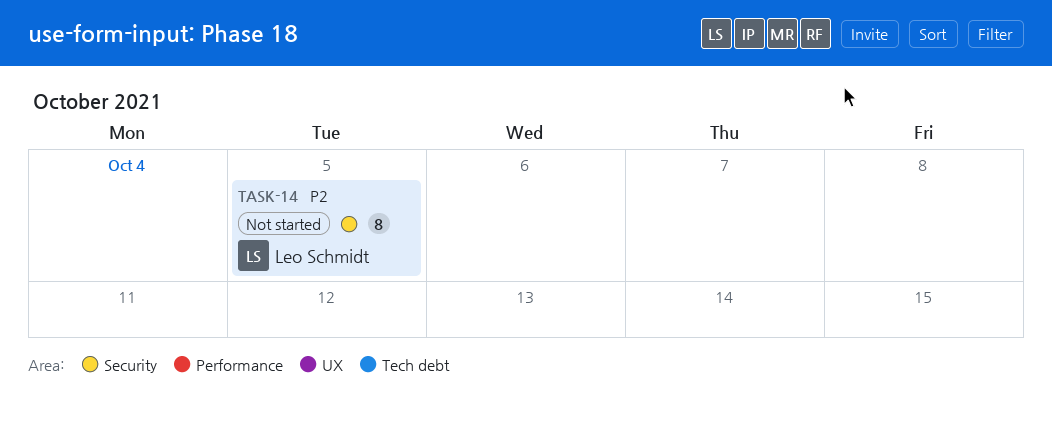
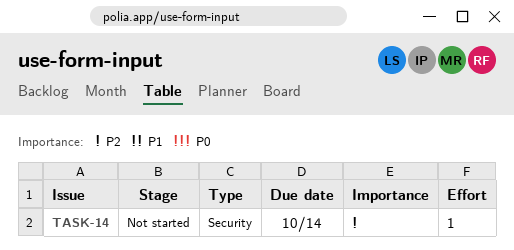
TASK-14, estimate: 8 -> 1
TASK-14, due: Oct 5 -> Oct 14

